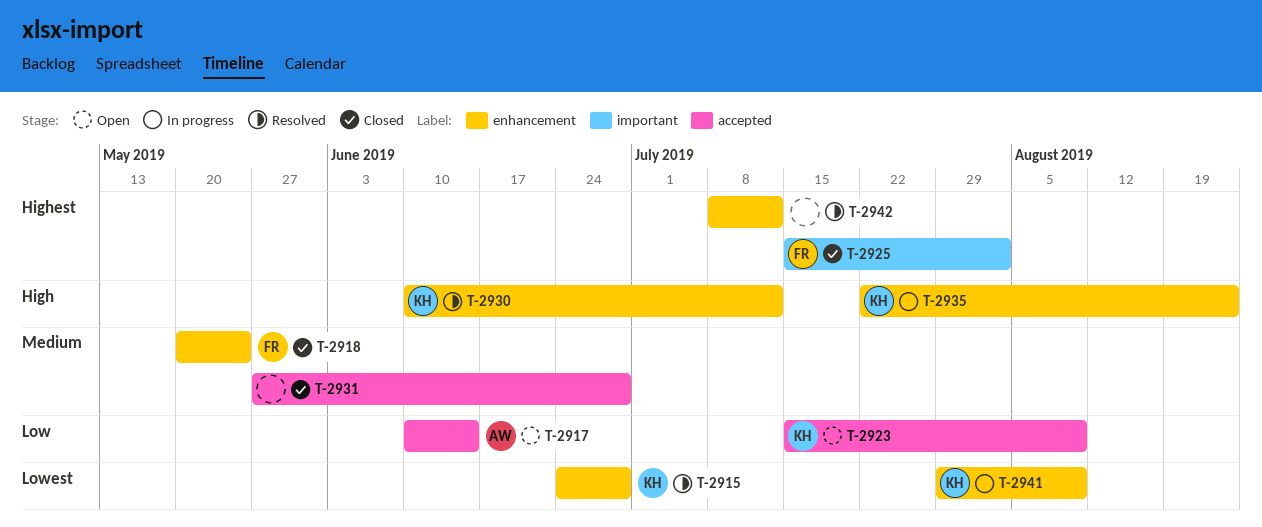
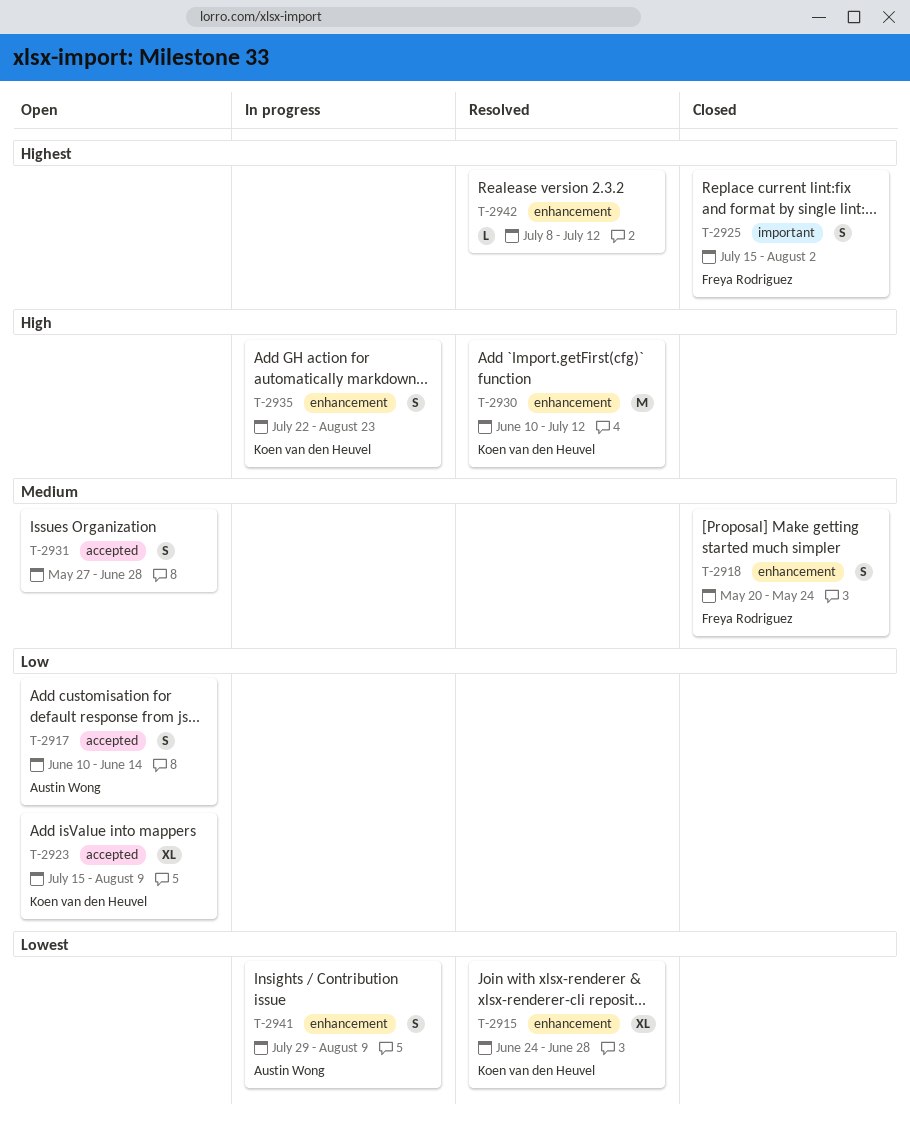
T-2931, status: Closed -> Open
T-2941, owner: Koen van den Heuvel -> Austin Wong

